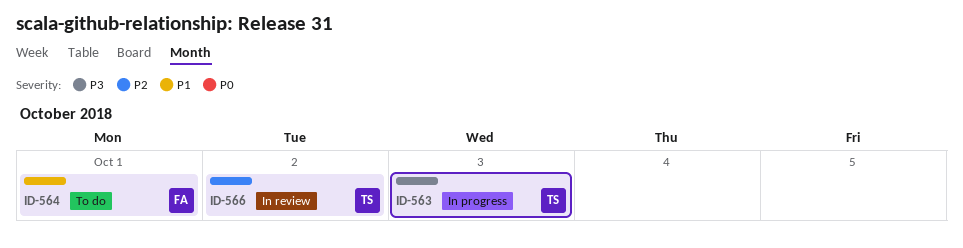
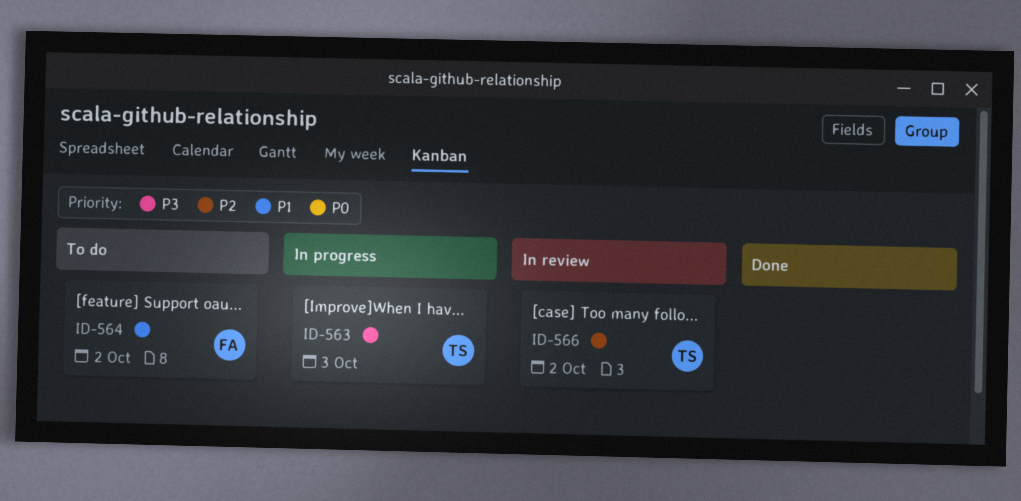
ID-564, due: Oct 1 -> Oct 2

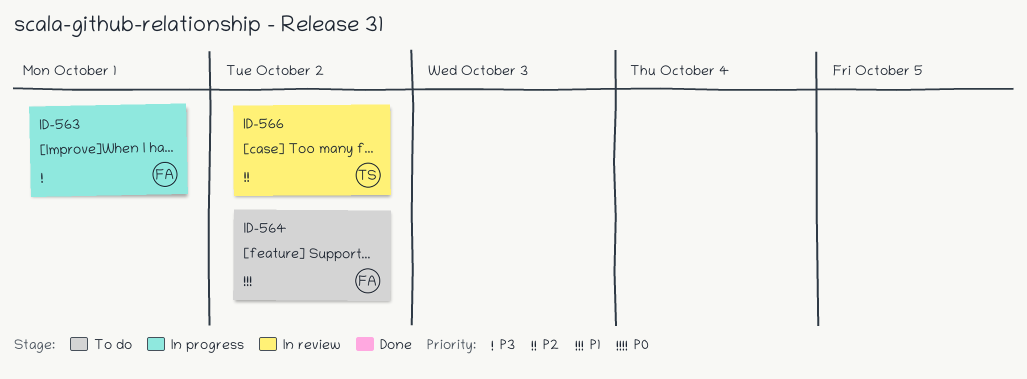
ID-563, owner: TS -> FA
ID-563, due: Oct 3 -> Oct 1

